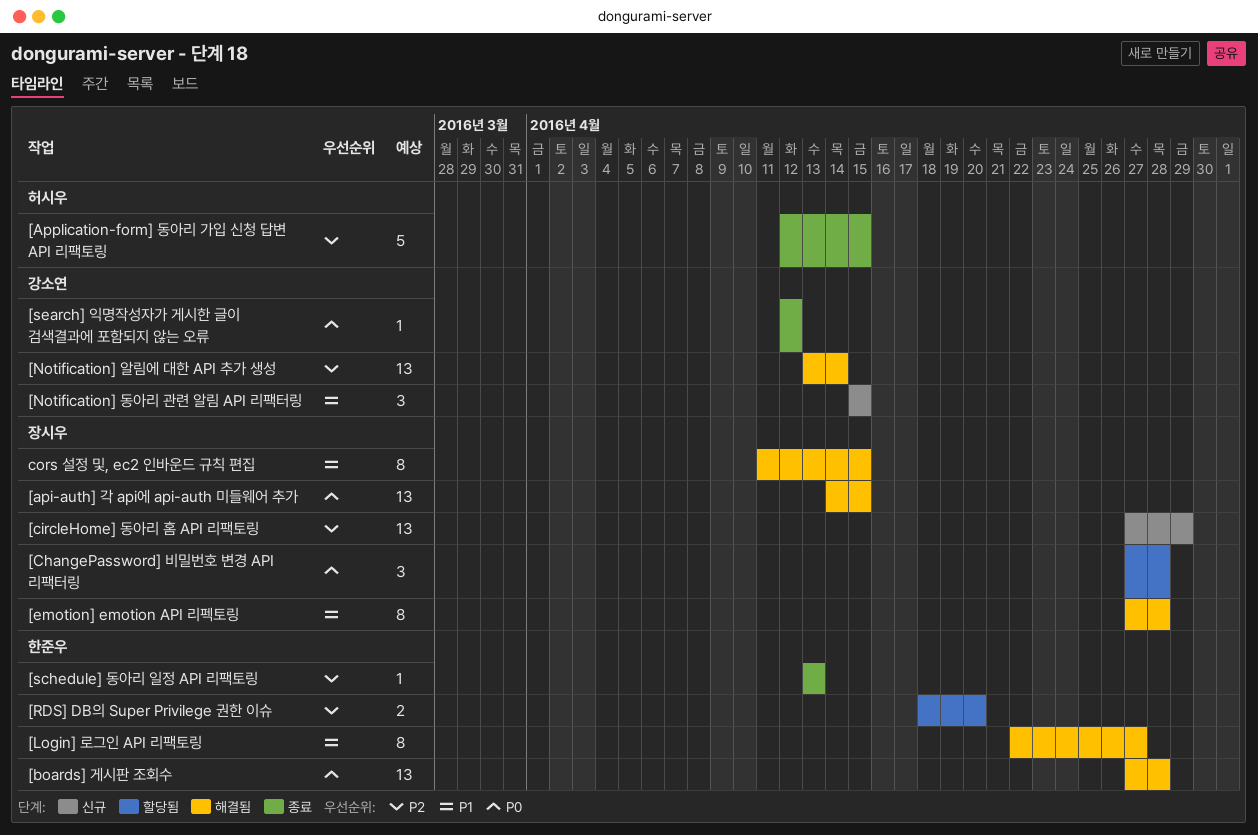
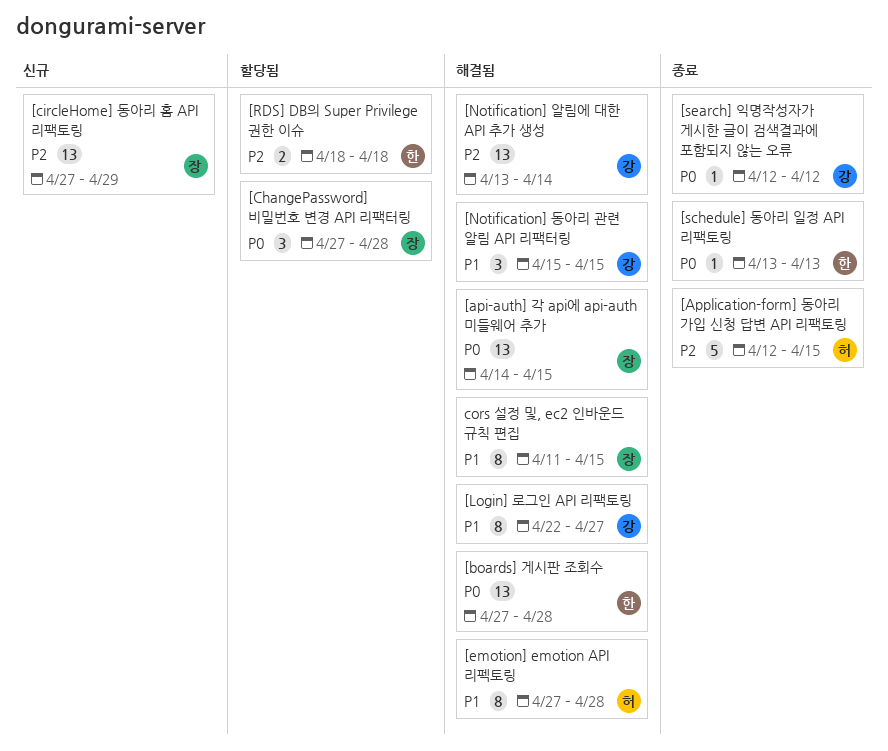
[emotion] emotion API 리펙토링, owner: 장시우 -> 허시우
[Login] 로그인 API 리팩토링, owner: 한준우 -> 강소연
[Notification] 동아리 관련 알림 API 리팩터링, status: 신규 -> 해결됨
[RDS] DB의 Super Privilege 권한 이슈, due: Apr 20 -> Apr 18
[schedule] 동아리 일정 API 리팩토링, priority: P2 -> P0

